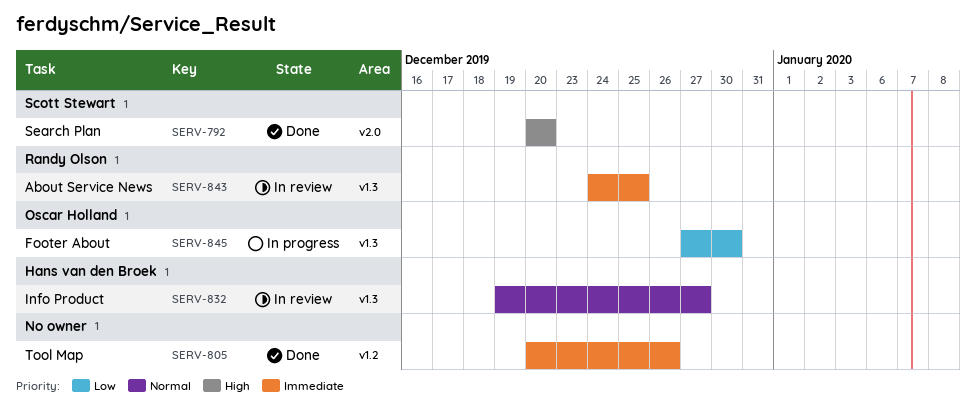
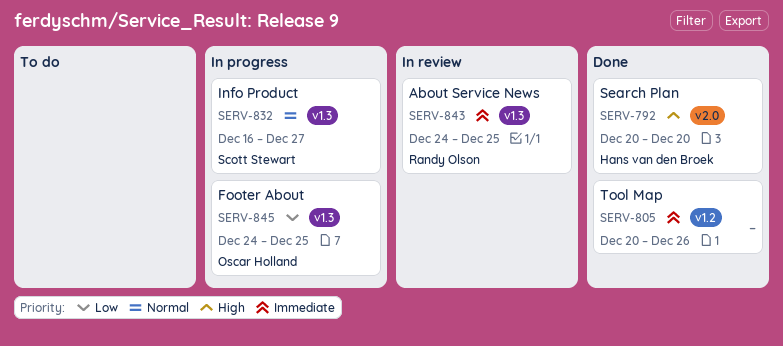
SERV-792, owner: Scott Stewart -> Hans van den Broek
SERV-832, status: In review -> In progress
SERV-832, owner: Hans van den Broek -> Scott Stewart
SERV-832, start: Dec 19 -> Dec 16
SERV-845, start: Dec 27 -> Dec 24
SERV-845, due: Dec 30 -> Dec 25

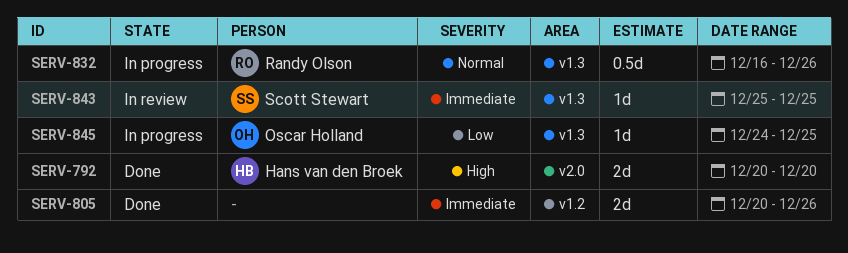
SERV-832, owner: Scott Stewart -> Randy Olson
SERV-832, due: Dec 27 -> Dec 26
SERV-843, owner: Randy Olson -> Scott Stewart
SERV-843, start: Dec 24 -> Dec 25

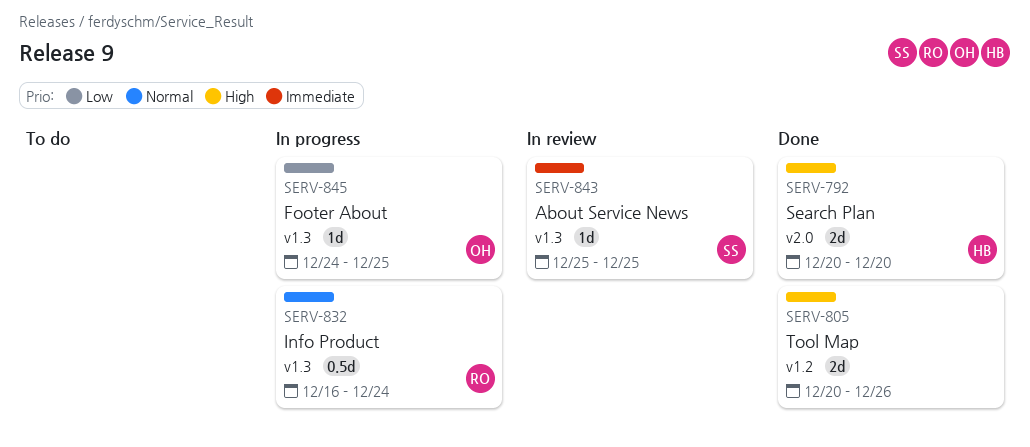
SERV-805, priority: Immediate -> High
SERV-832, due: Dec 26 -> Dec 24

